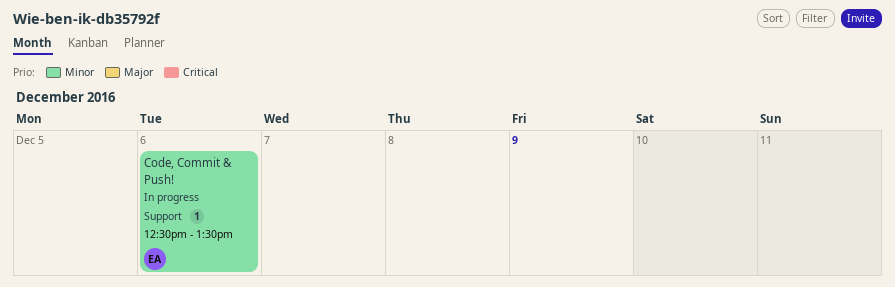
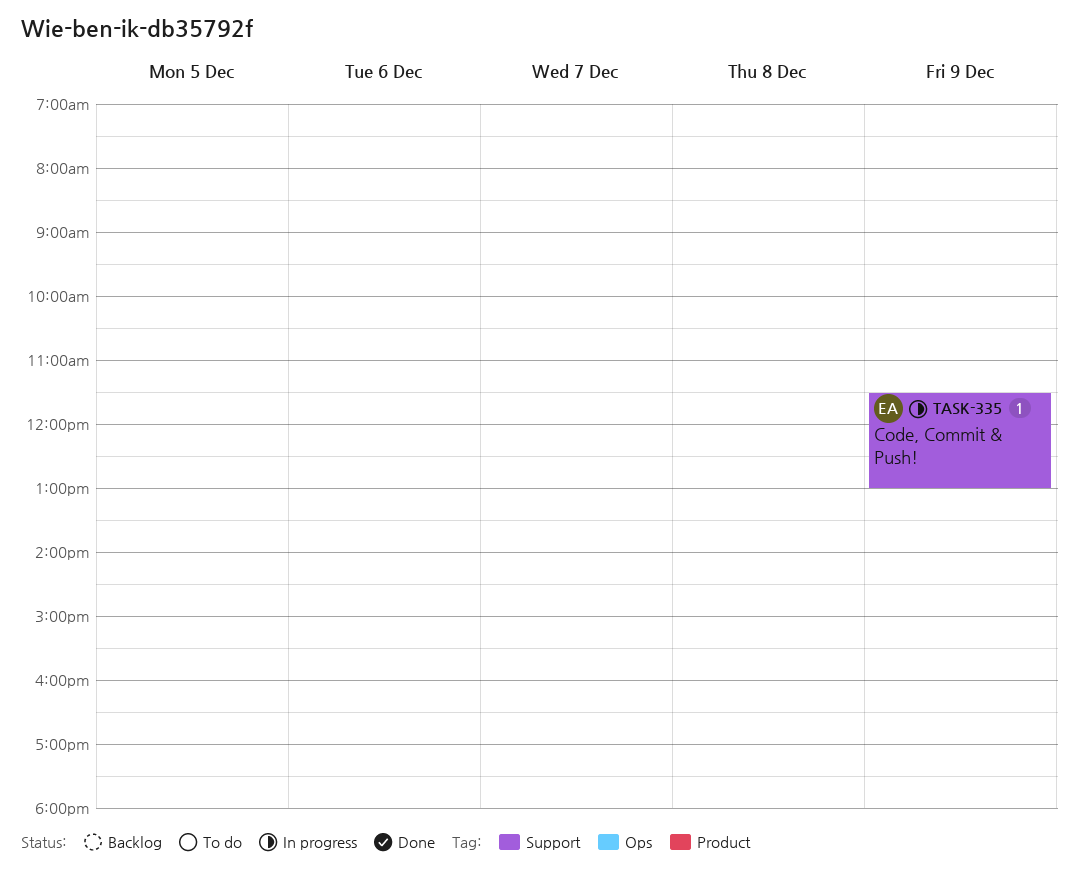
Code, Commit & Push!, day: Dec 6 -> Dec 9
Code, Commit & Push!, begins: 12:30 -> 11:30
Code, Commit & Push!, ends: 13:30 -> 13:00

